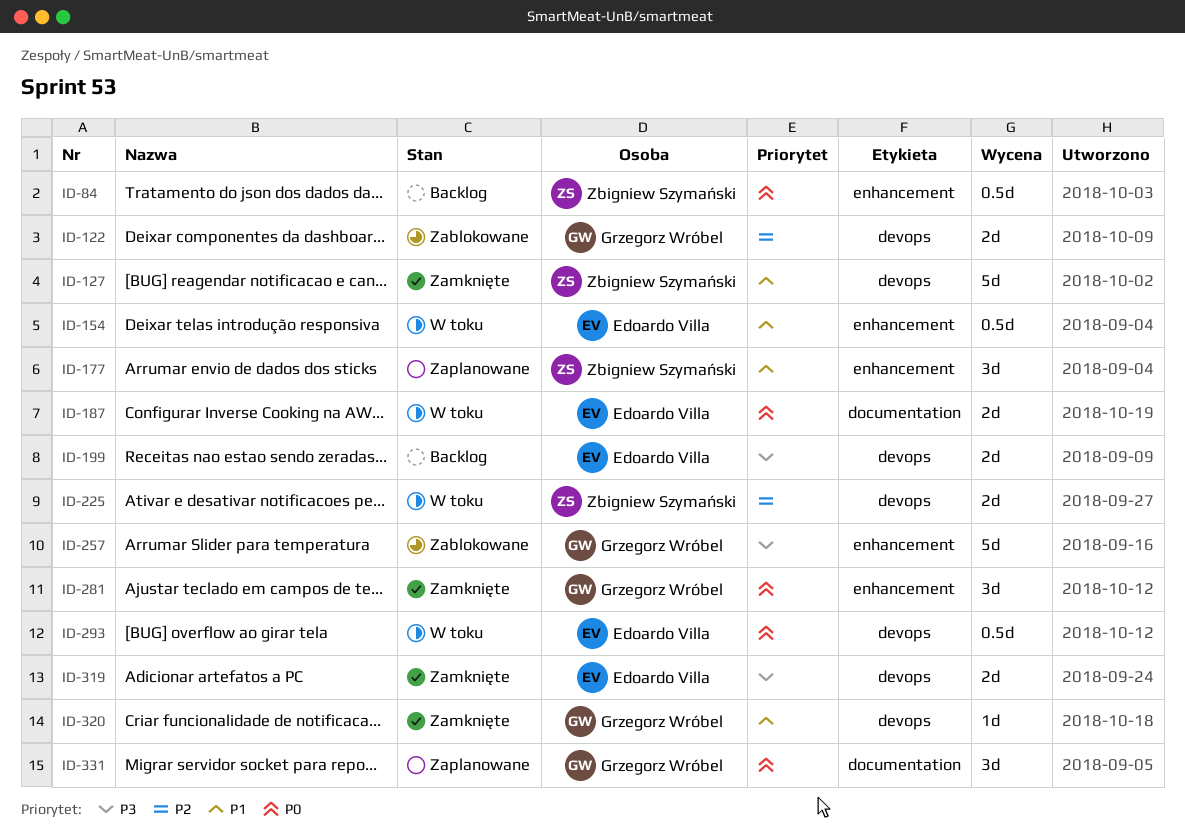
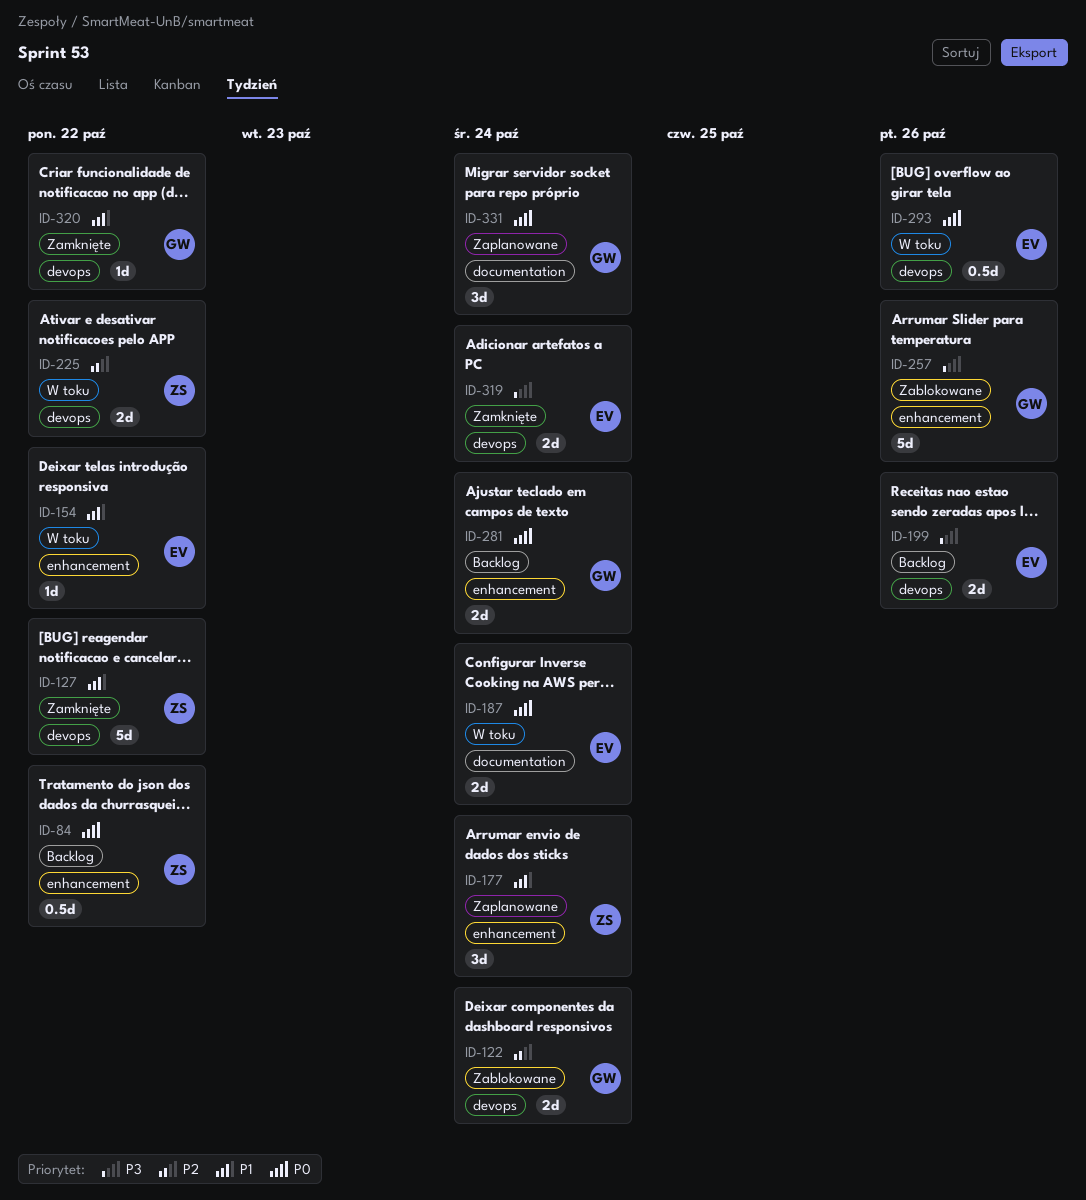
ID-154, estimate: 0.5d -> 1d
ID-281, status: Zamknięte -> Backlog
ID-281, estimate: 3d -> 2d

